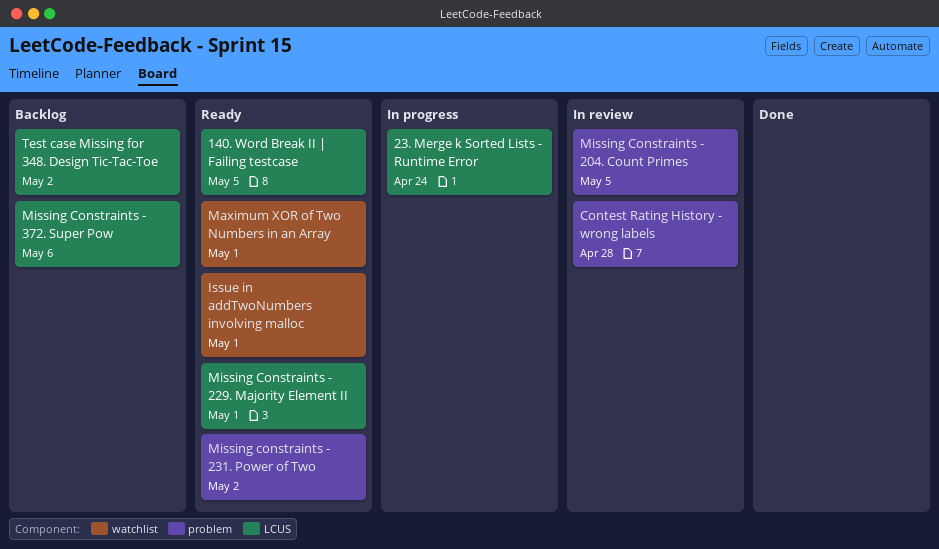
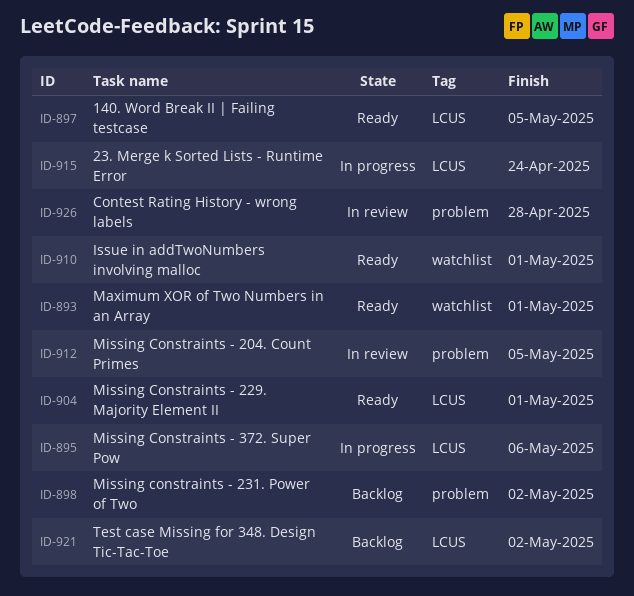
Missing constraints - 231. Power of Two, status: Ready -> Backlog
Missing Constraints - 372. Super Pow, status: Backlog -> In progress

